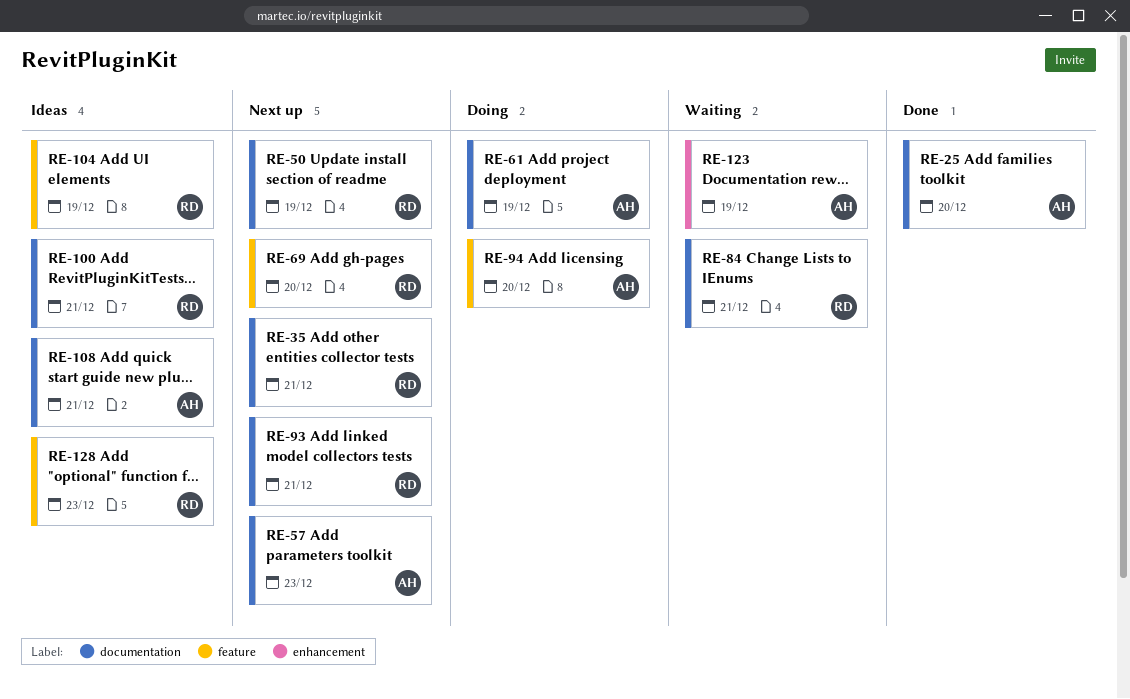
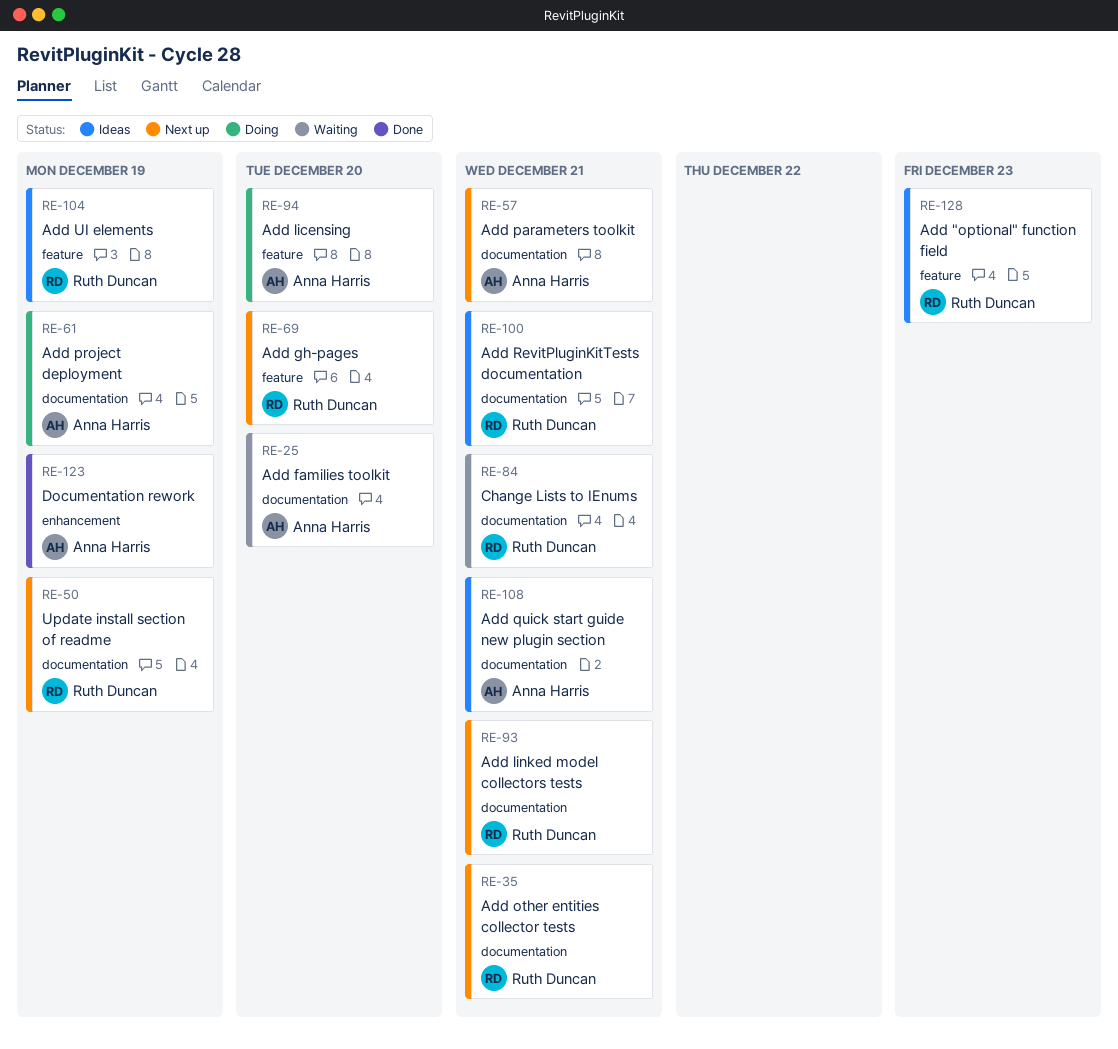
RE-25, status: Done -> Waiting
RE-57, due: Dec 23 -> Dec 21
RE-123, status: Waiting -> Done

